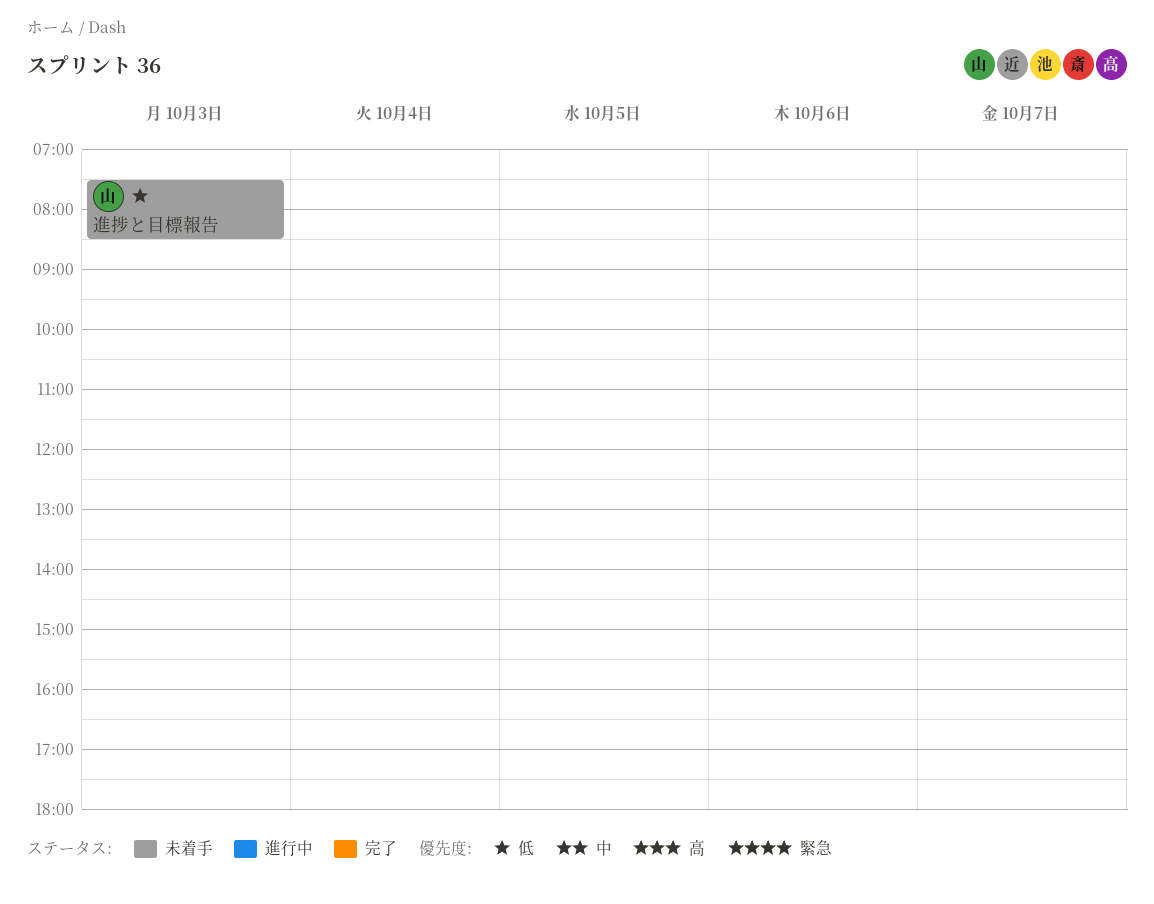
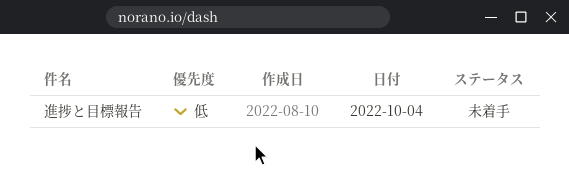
進捗と目標報告, day: Oct 3 -> Oct 4

